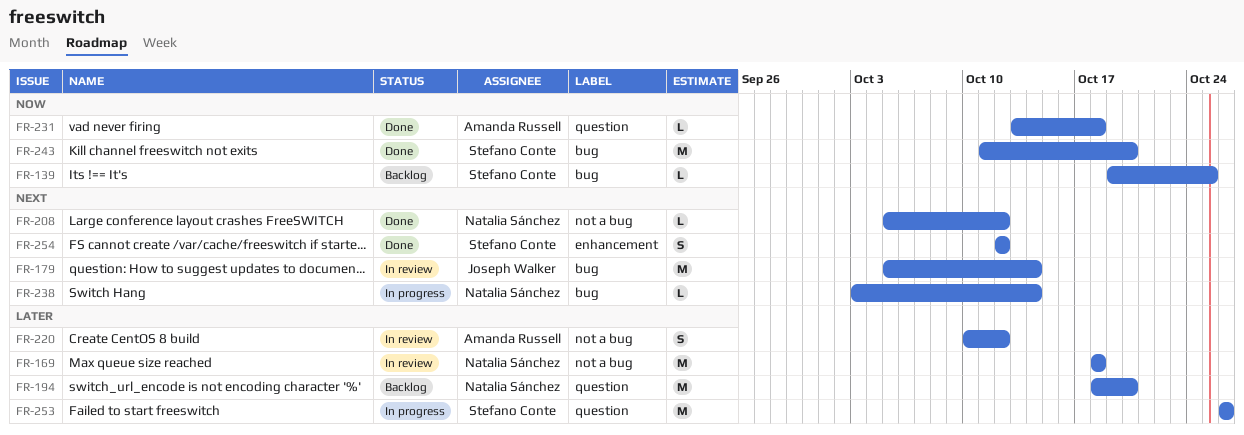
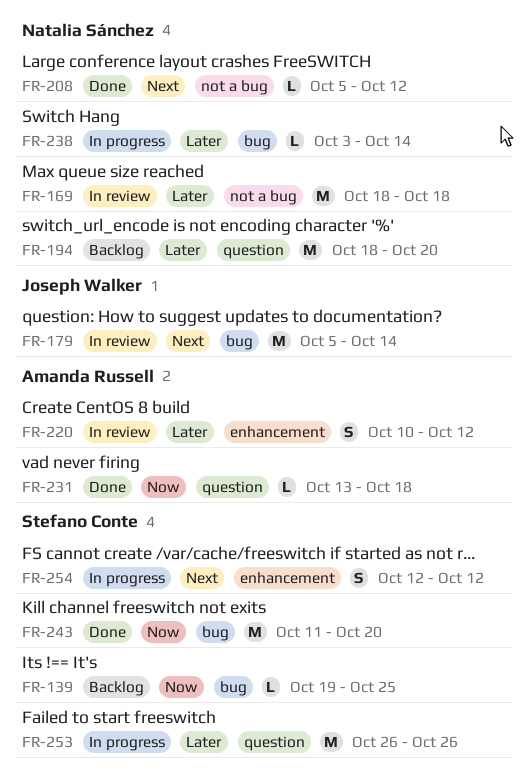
FR-220, label: not a bug -> enhancement
FR-238, priority: Next -> Later
FR-254, status: Done -> In progress

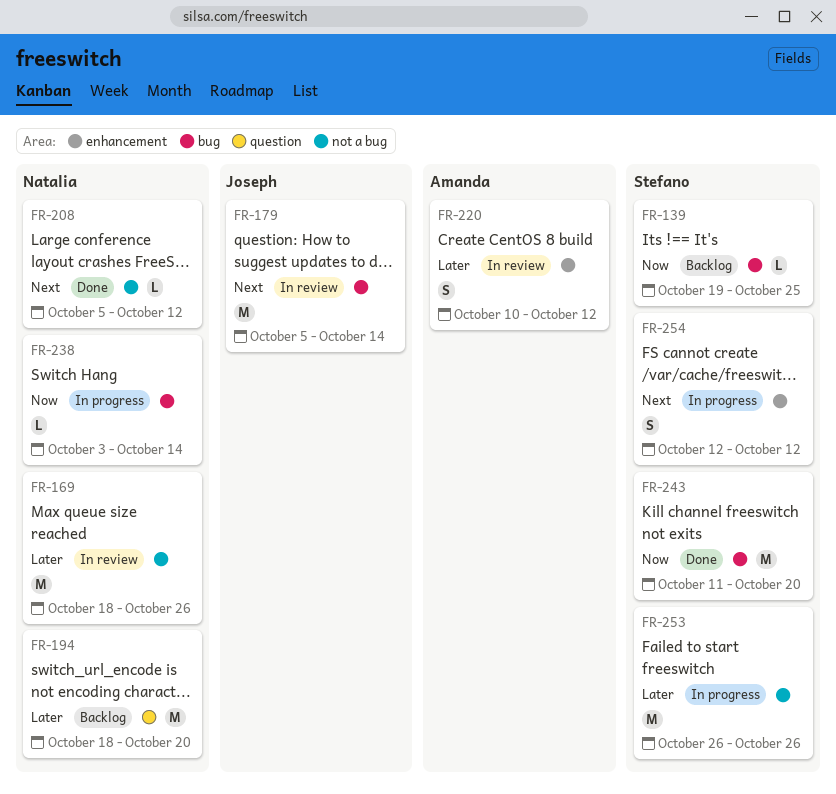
FR-169, due: Oct 18 -> Oct 26
FR-231: present -> none
FR-238, priority: Later -> Now
FR-253, label: question -> not a bug

